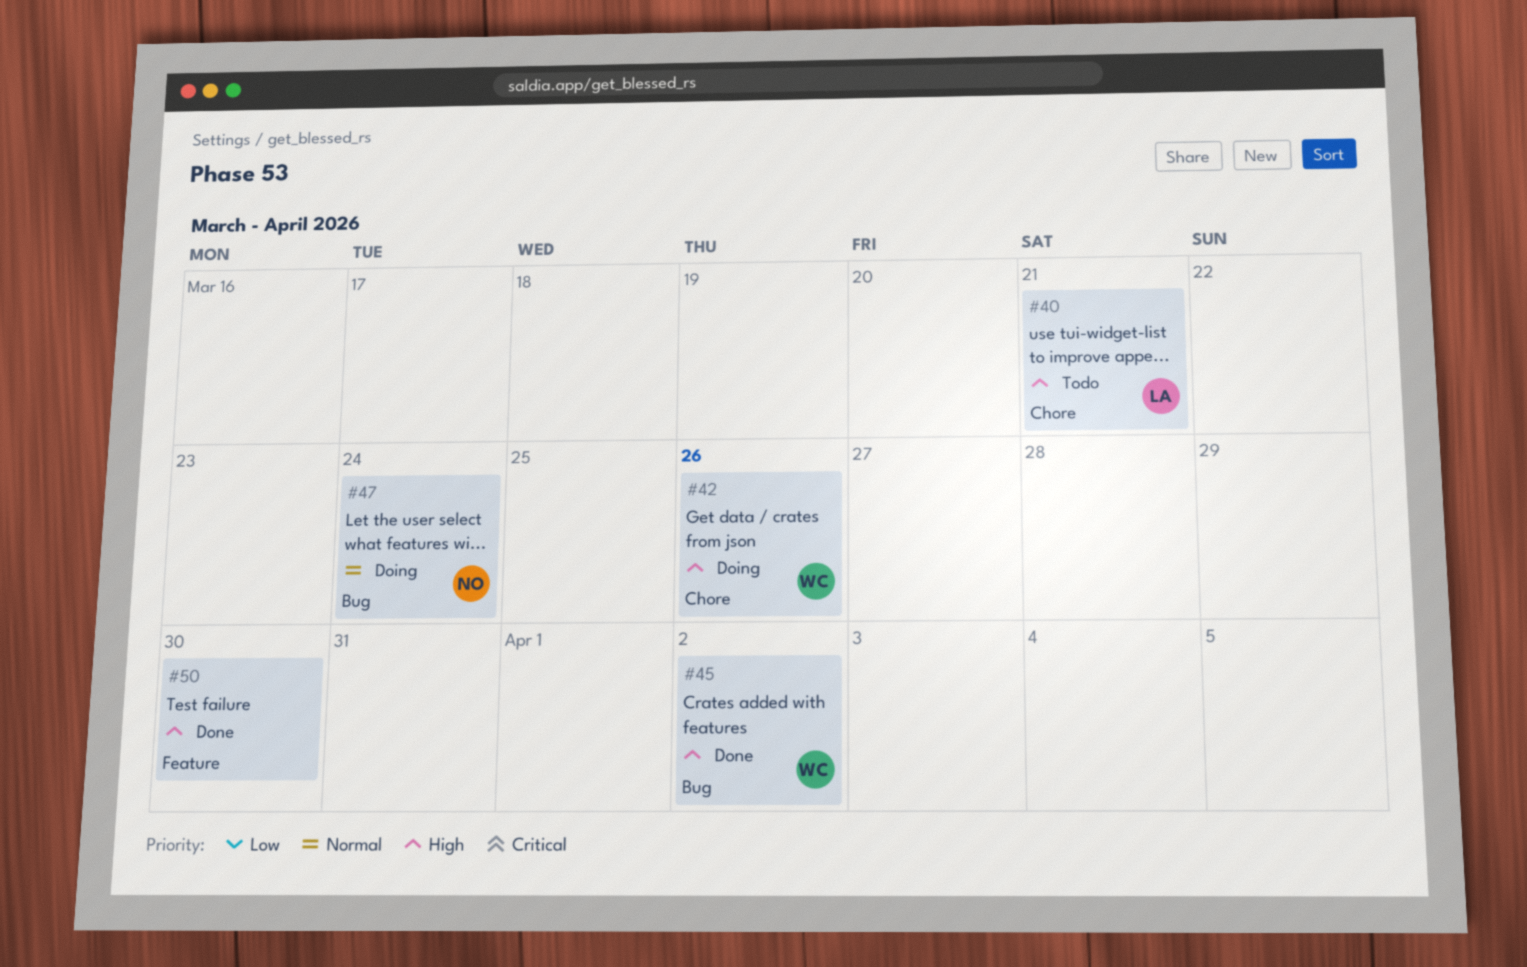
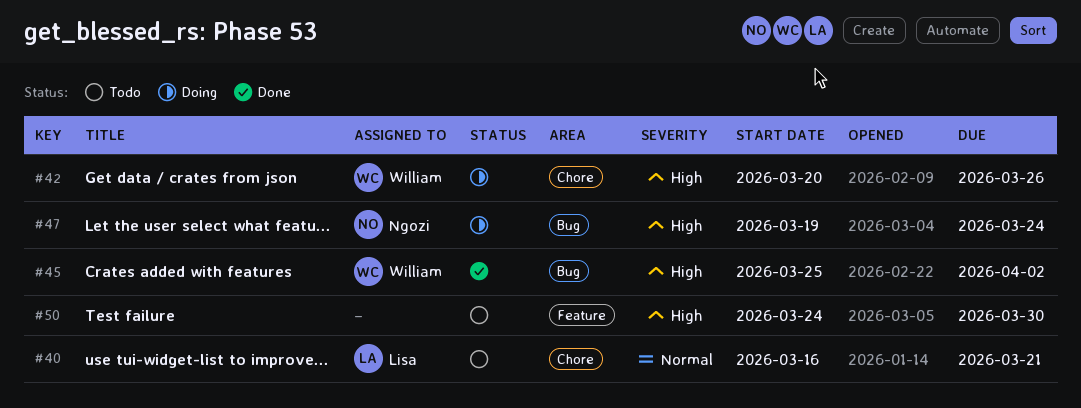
#40, priority: High -> Normal
#47, priority: Normal -> High
#50, status: Done -> Todo

